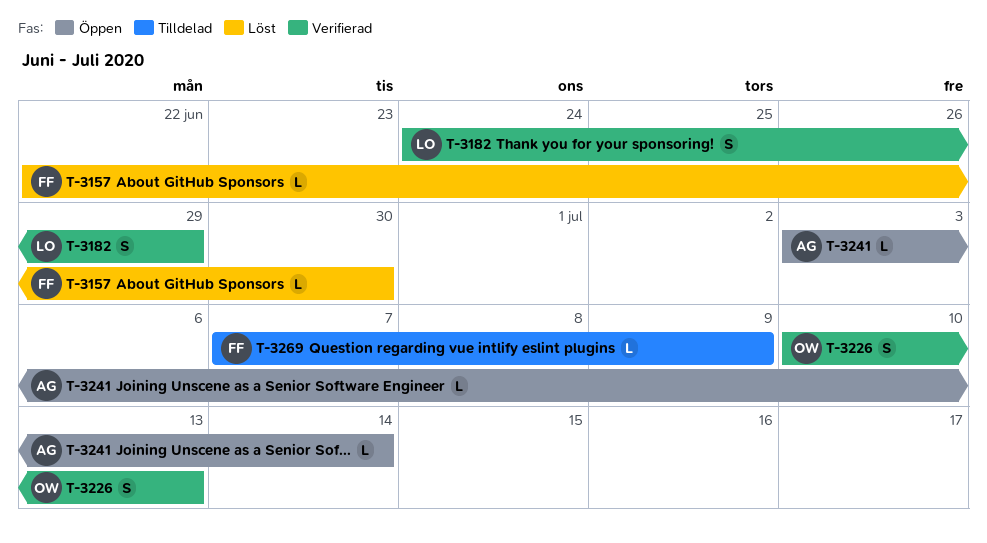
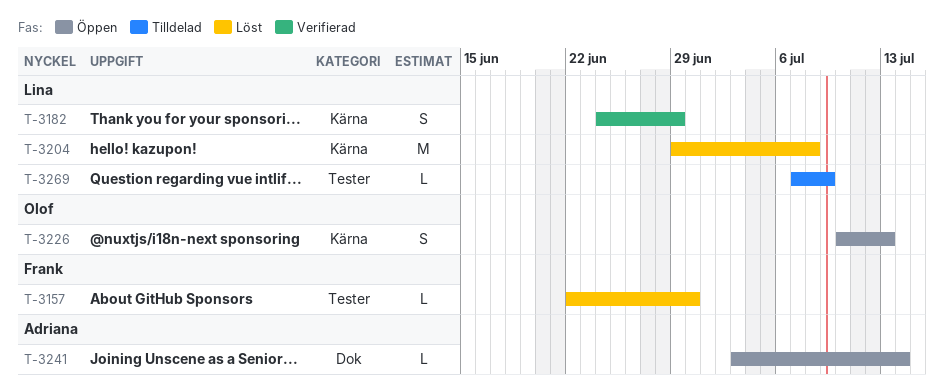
T-3204: none -> present
T-3226, status: Verifierad -> Öppen
T-3269, owner: Frank -> Lina

